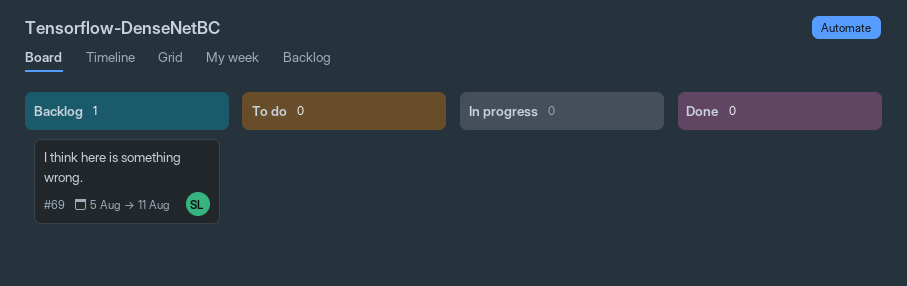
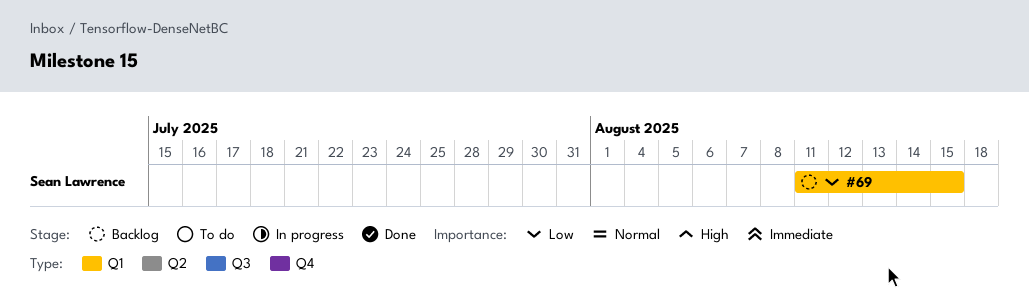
#69, start: Aug 5 -> Aug 11
#69, due: Aug 11 -> Aug 15

